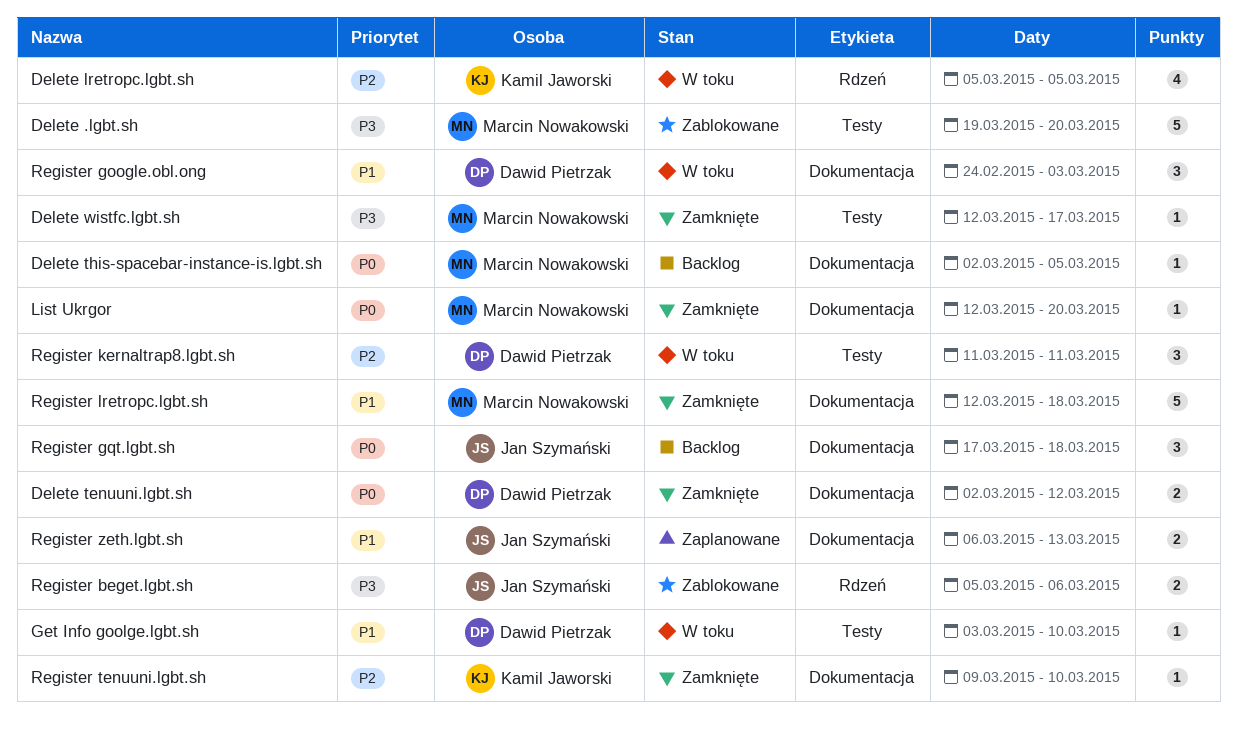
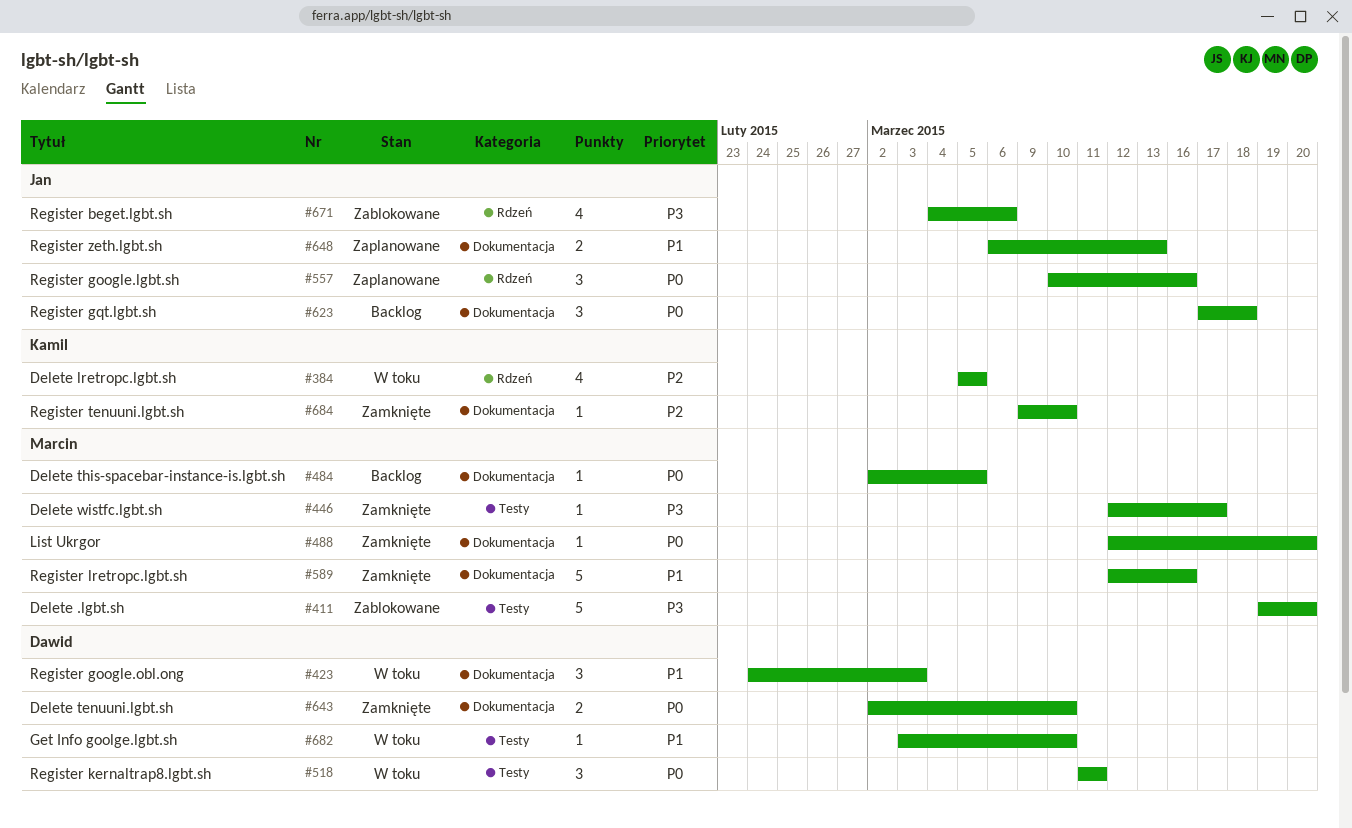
Delete tenuuni.lgbt.sh, due: Mar 12 -> Mar 10
Register beget.lgbt.sh, estimate: 2 -> 4
Register beget.lgbt.sh, start: Mar 5 -> Mar 4
Register google.lgbt.sh: none -> present
Register kernaltrap8.lgbt.sh, priority: P2 -> P0
Register lretropc.lgbt.sh, due: Mar 18 -> Mar 16

